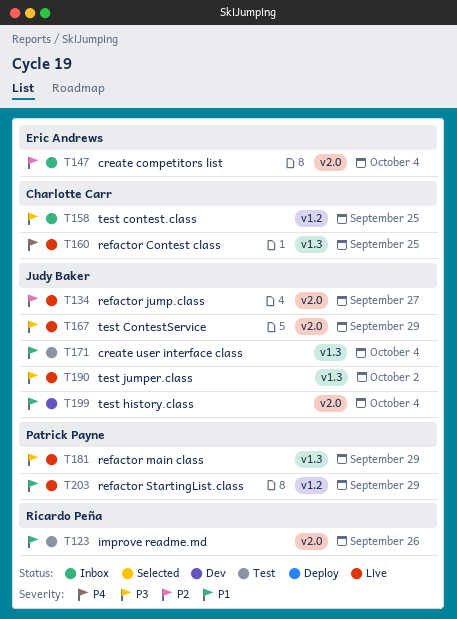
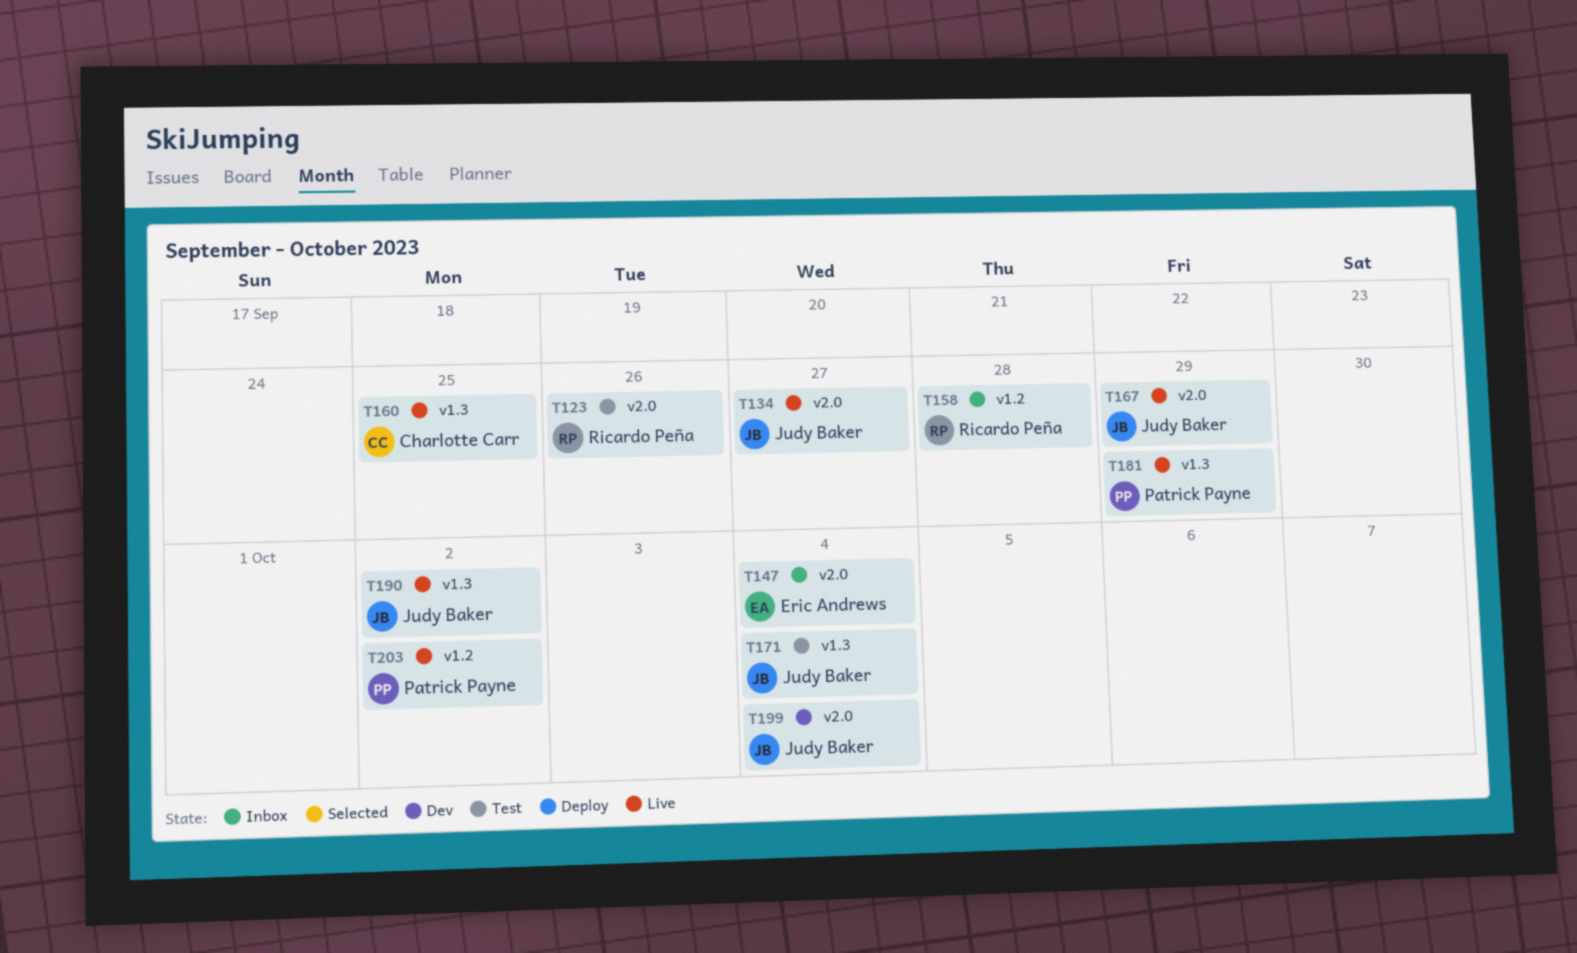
T158, owner: Charlotte Carr -> Ricardo Peña
T158, due: Sep 25 -> Sep 28
T203, due: Sep 29 -> Oct 2

